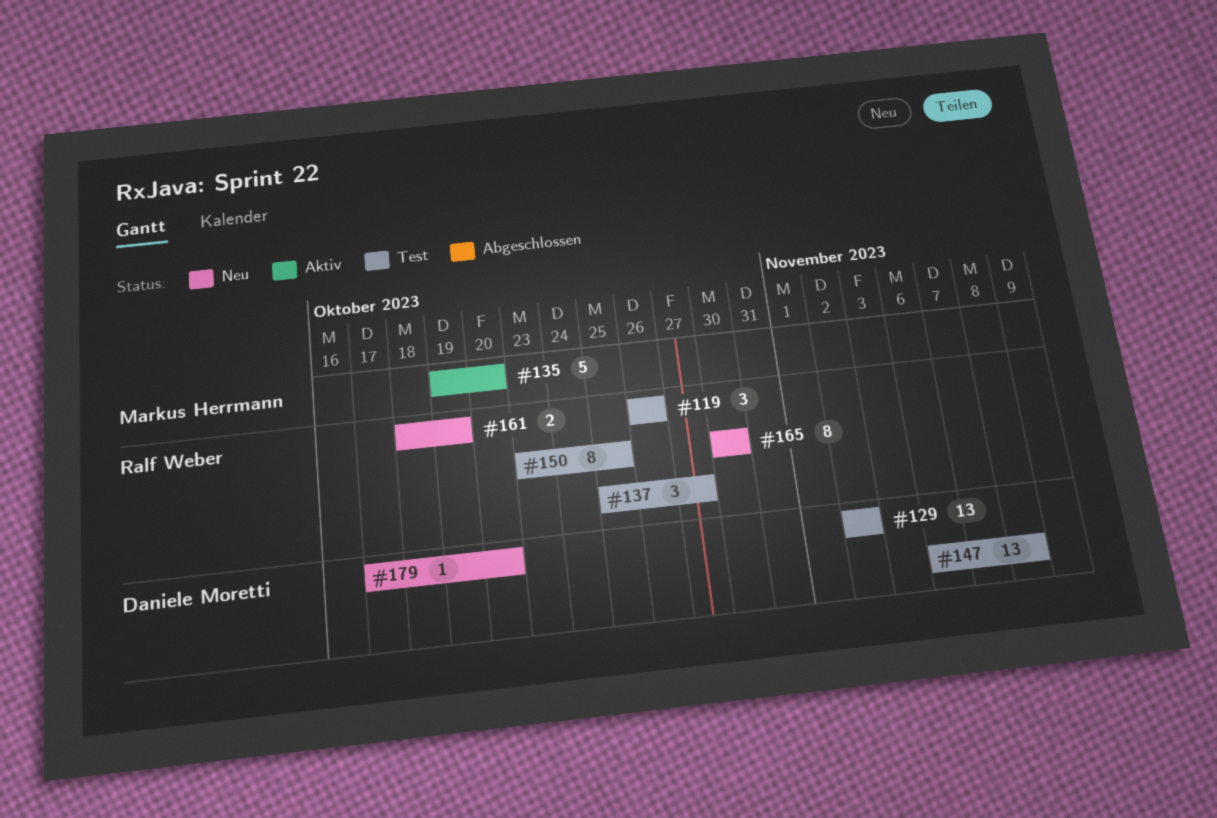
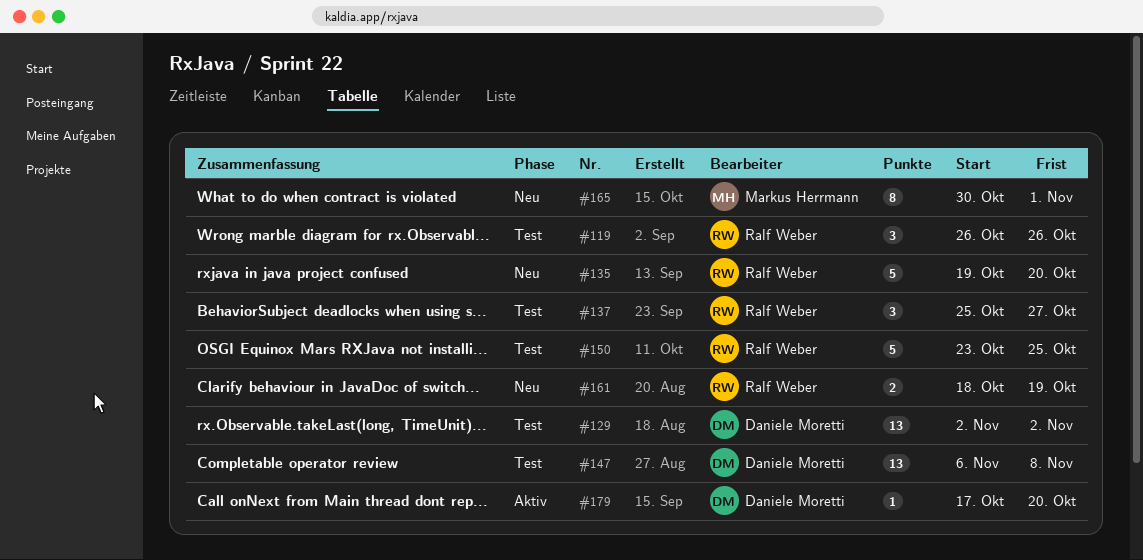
#135, status: Aktiv -> Neu
#135, owner: Markus Herrmann -> Ralf Weber
#150, estimate: 8 -> 5
#165, owner: Ralf Weber -> Markus Herrmann
#165, due: Oct 30 -> Nov 1
#179, status: Neu -> Aktiv

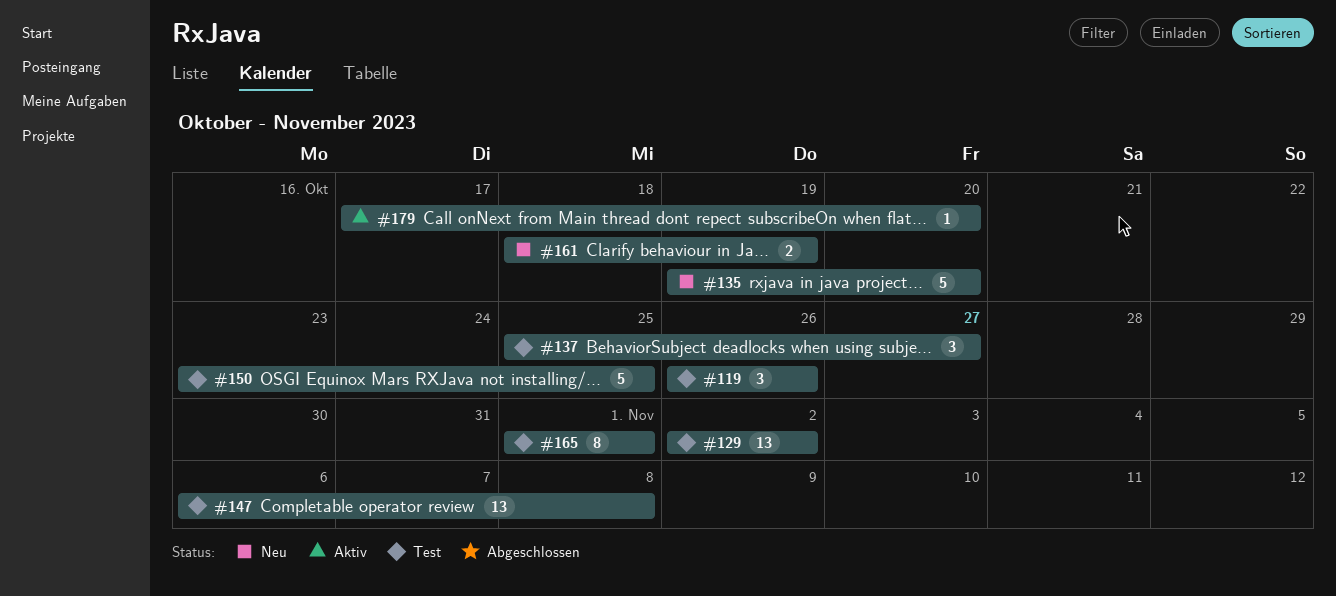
#165, status: Neu -> Test
#165, start: Oct 30 -> Nov 1

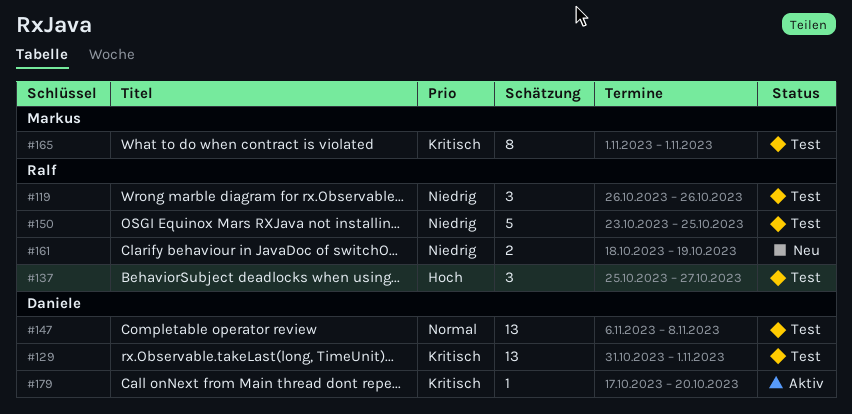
#129, start: Nov 2 -> Oct 31
#129, due: Nov 2 -> Nov 1
#135: present -> none

